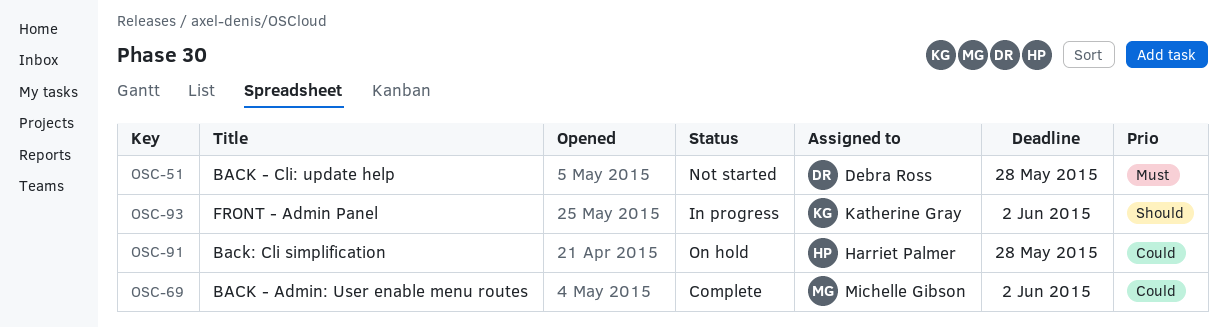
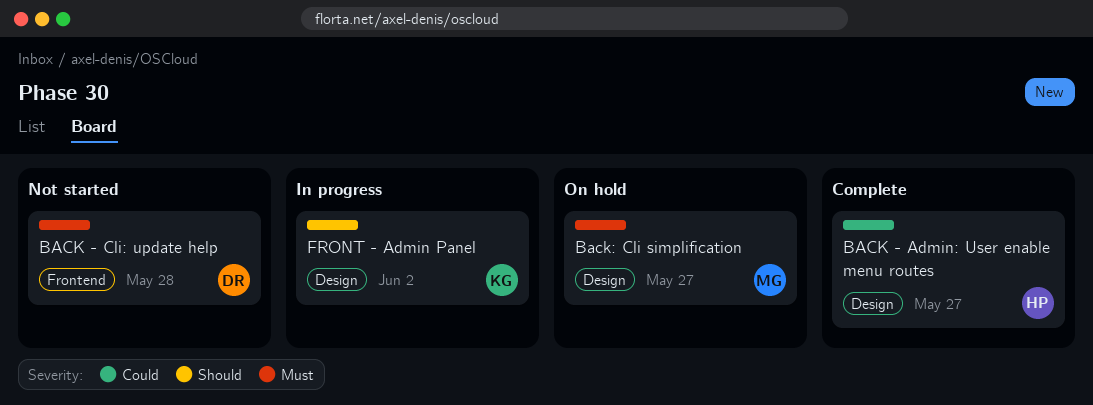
BACK - Admin: User enable menu routes, owner: Michelle Gibson -> Harriet Palmer
BACK - Admin: User enable menu routes, due: Jun 2 -> May 27
Back: Cli simplification, owner: Harriet Palmer -> Michelle Gibson
Back: Cli simplification, priority: Could -> Must
Back: Cli simplification, due: May 28 -> May 27

